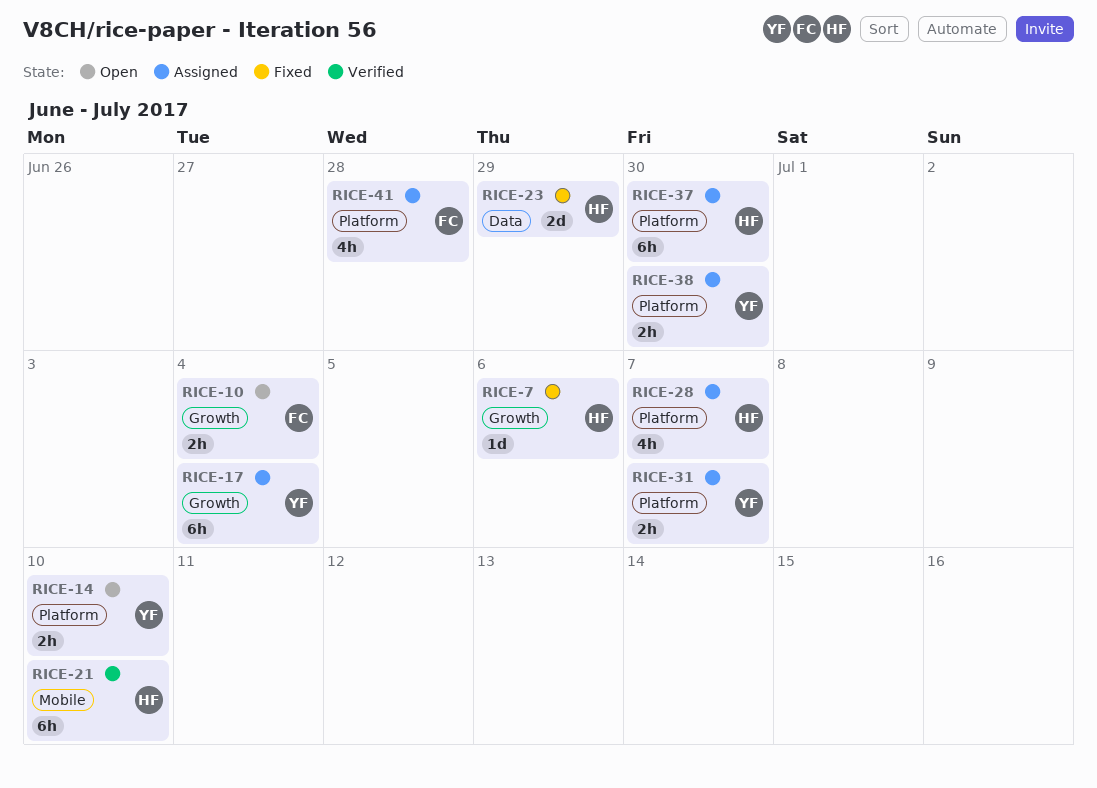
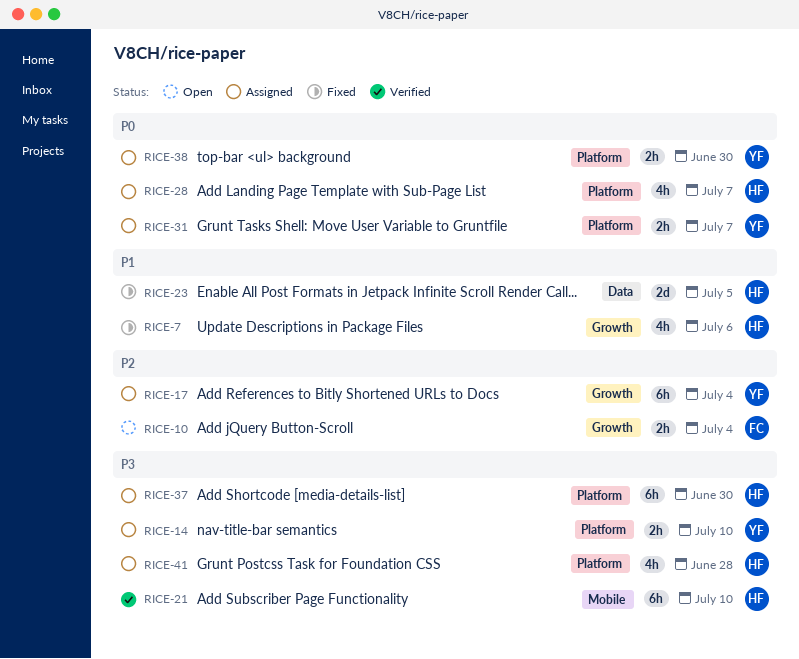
RICE-7, estimate: 1d -> 4h
RICE-14, status: Open -> Assigned
RICE-23, due: Jun 29 -> Jul 5
RICE-41, owner: FC -> HF

